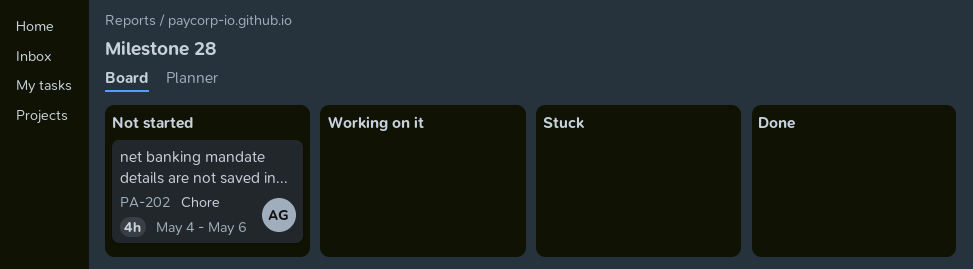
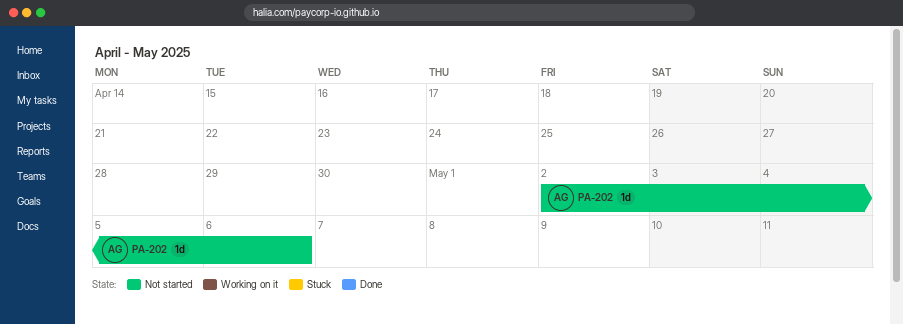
PA-202, estimate: 4h -> 1d
PA-202, start: May 4 -> May 2

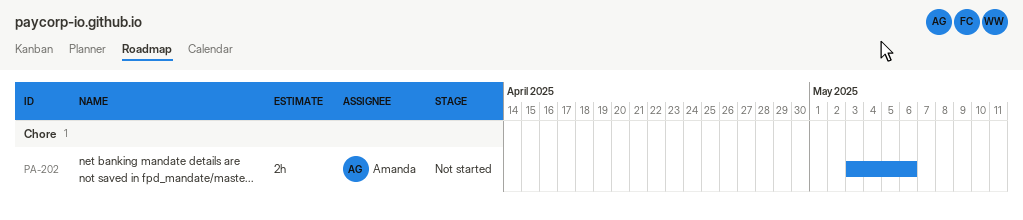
PA-202, estimate: 1d -> 2h
PA-202, start: May 2 -> May 3

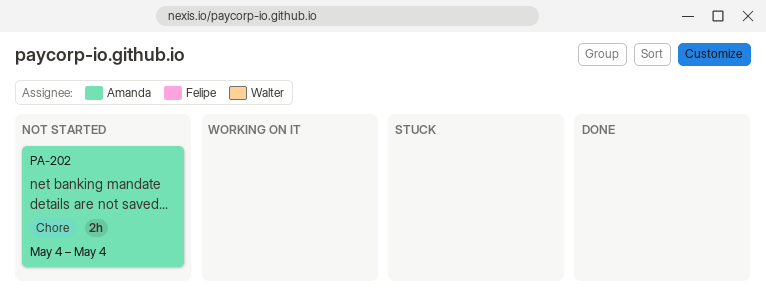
PA-202, start: May 3 -> May 4
PA-202, due: May 6 -> May 4

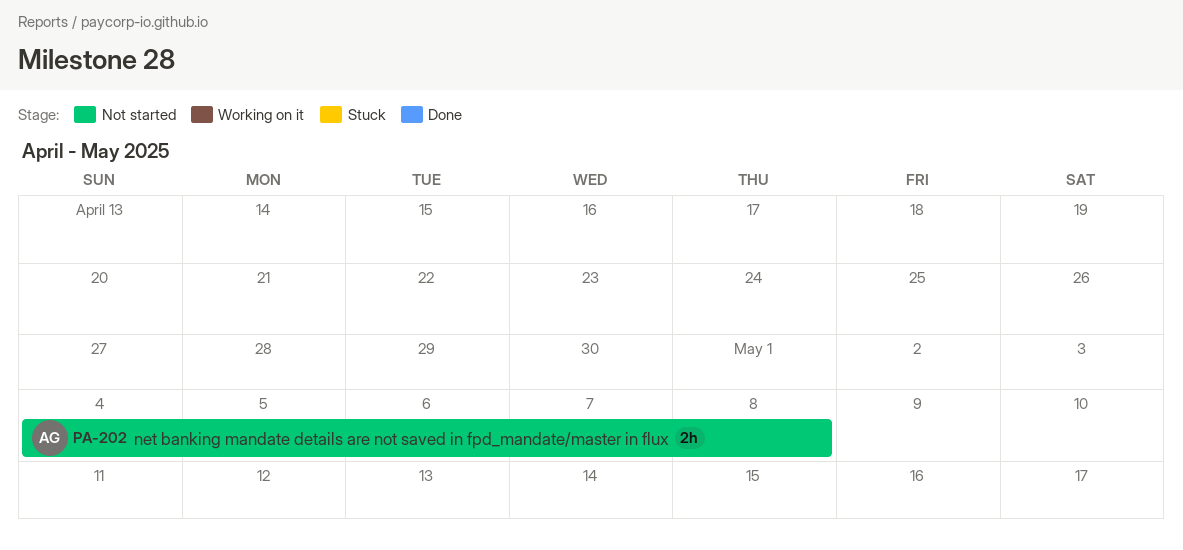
PA-202, due: May 4 -> May 8

